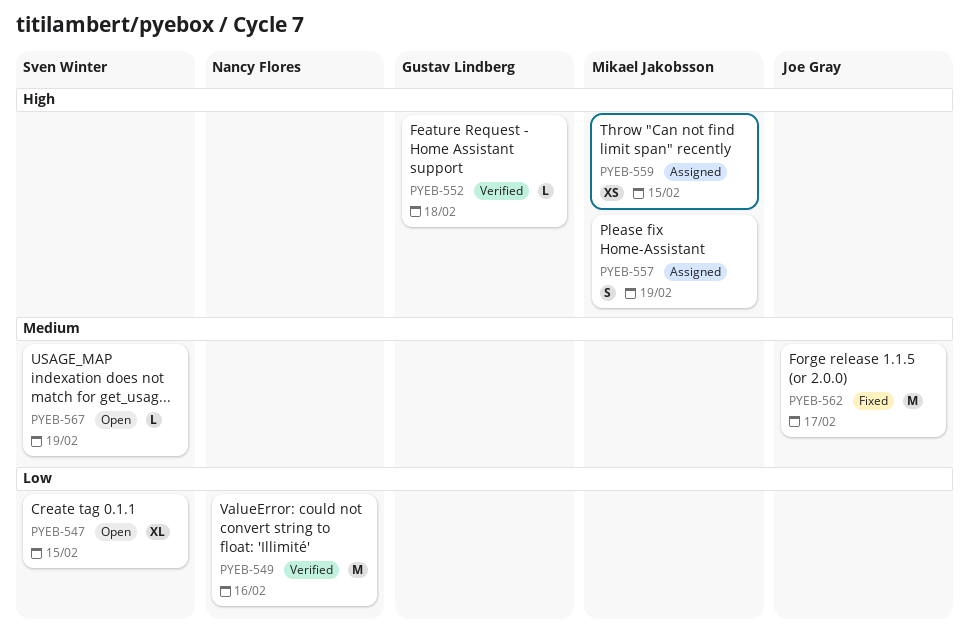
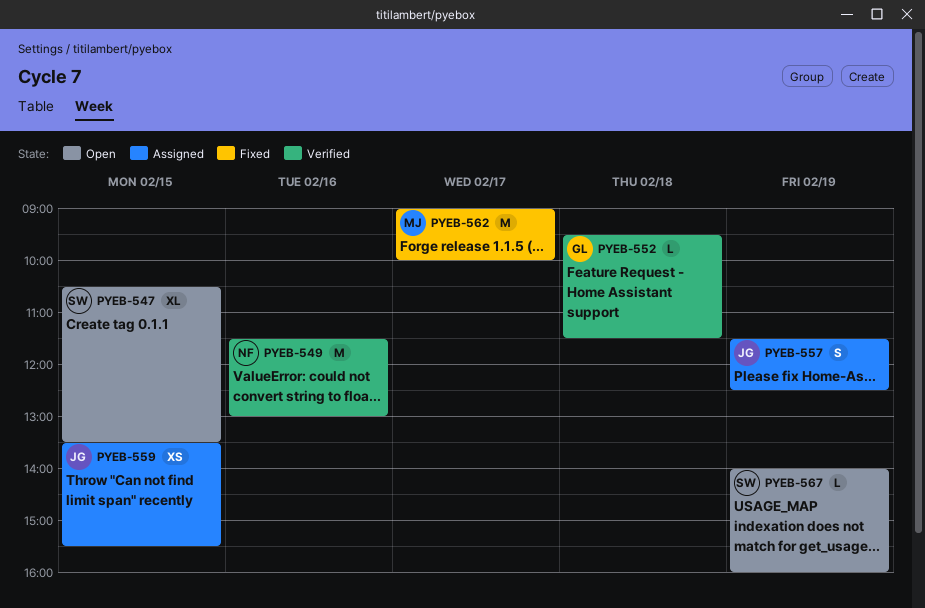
PYEB-557, owner: Mikael Jakobsson -> Joe Gray
PYEB-559, owner: Mikael Jakobsson -> Joe Gray
PYEB-562, owner: Joe Gray -> Mikael Jakobsson

